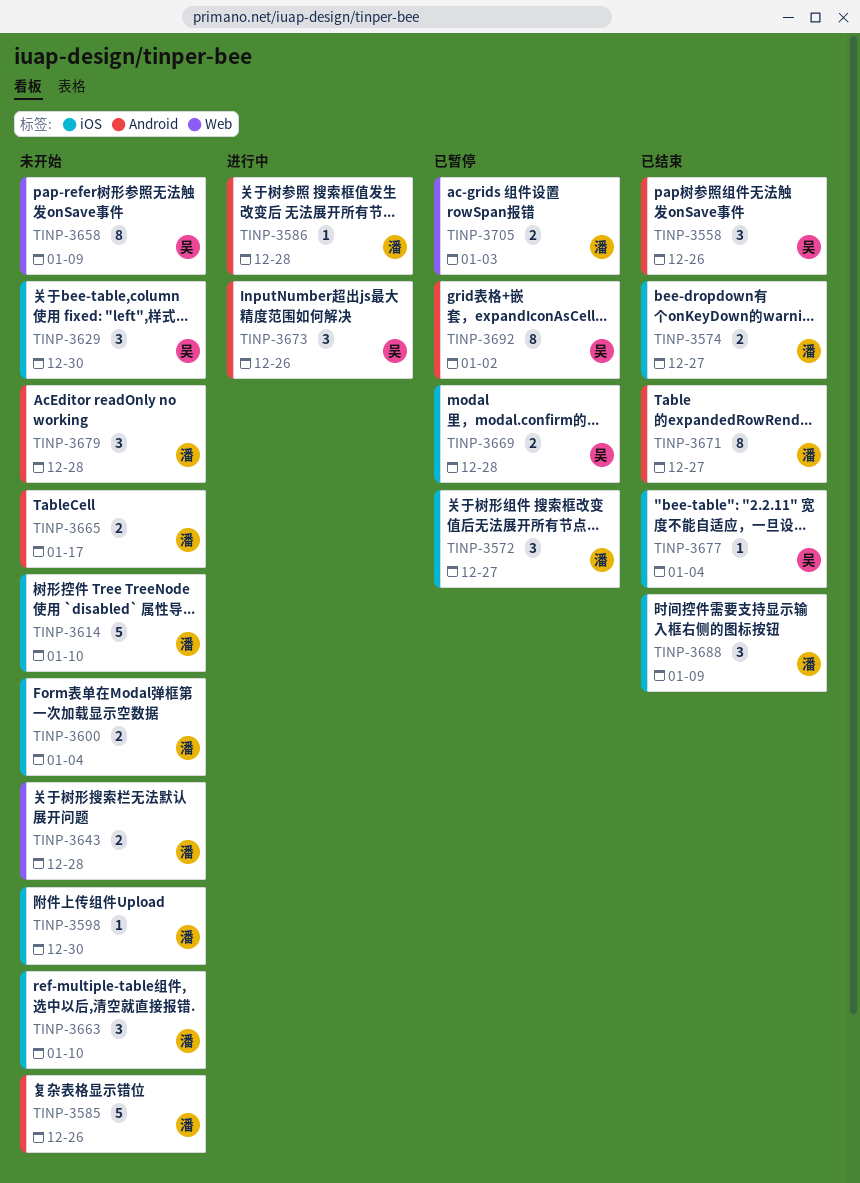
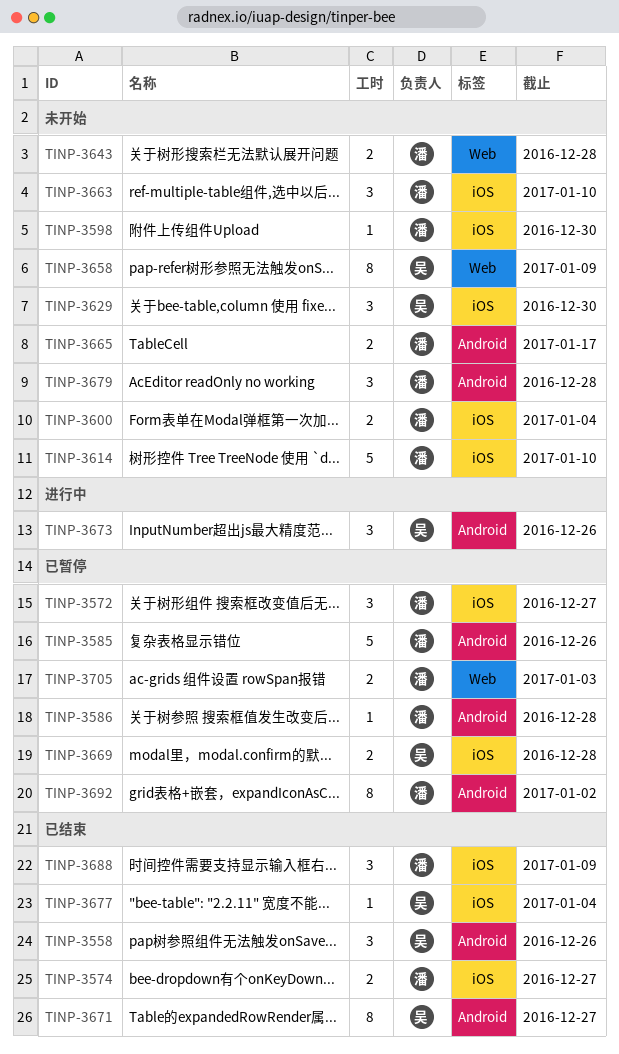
TINP-3585, status: 未开始 -> 已暂停
TINP-3586, status: 进行中 -> 已暂停
TINP-3671, owner: 潘 -> 吴
TINP-3692, owner: 吴 -> 潘

